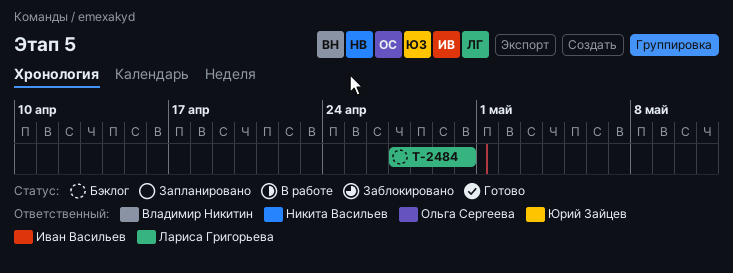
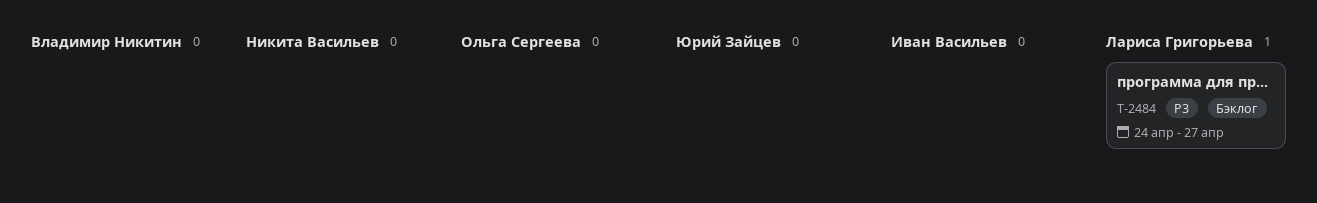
T-2484, start: Apr 27 -> Apr 24
T-2484, due: Apr 30 -> Apr 27

